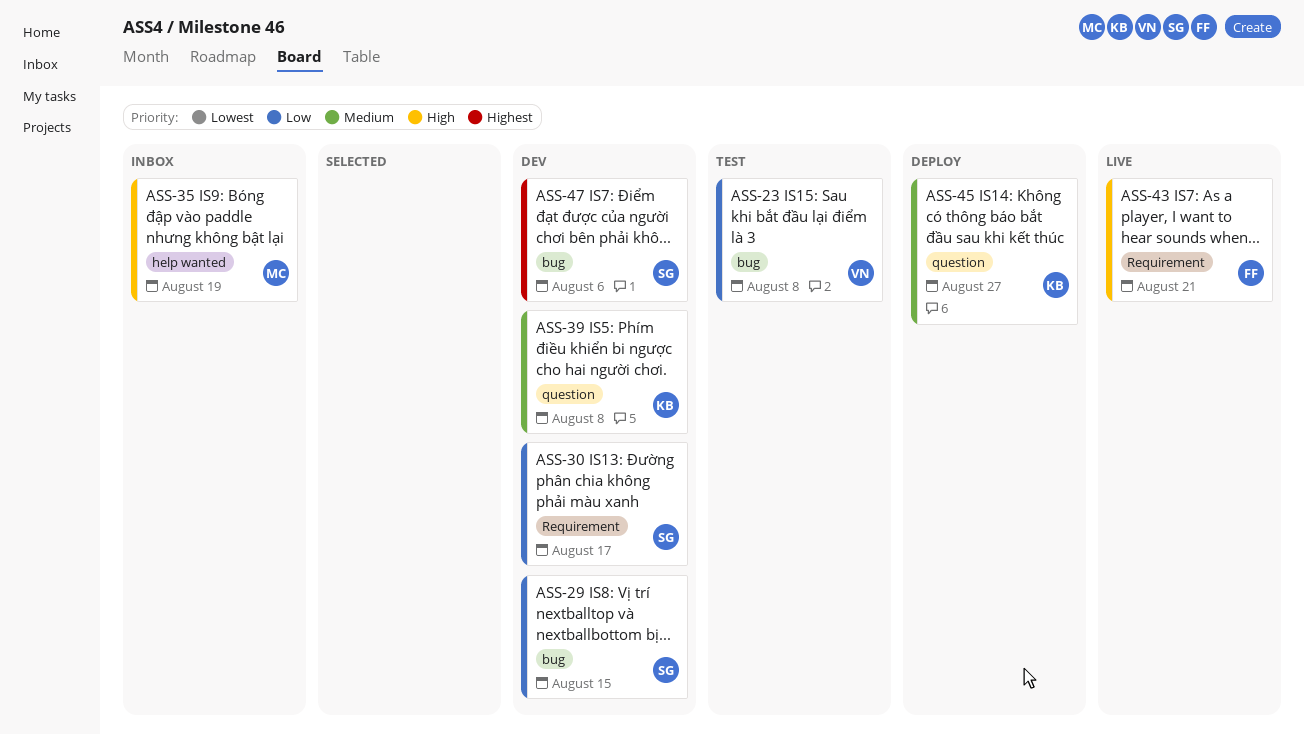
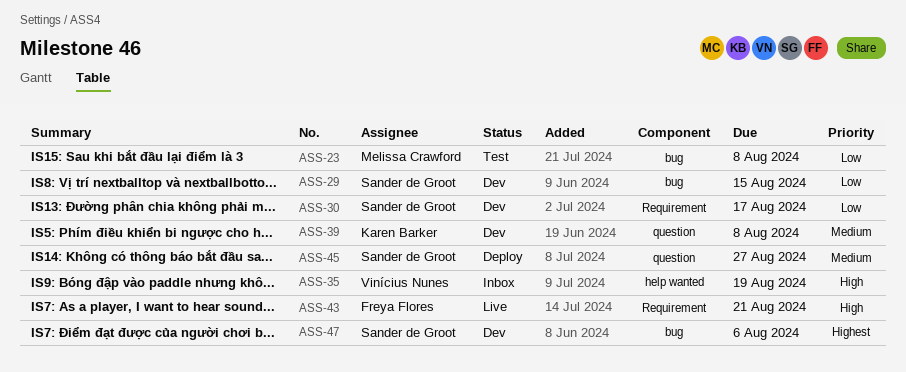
ASS-23, owner: Vinícius Nunes -> Melissa Crawford
ASS-35, owner: Melissa Crawford -> Vinícius Nunes
ASS-45, owner: Karen Barker -> Sander de Groot

